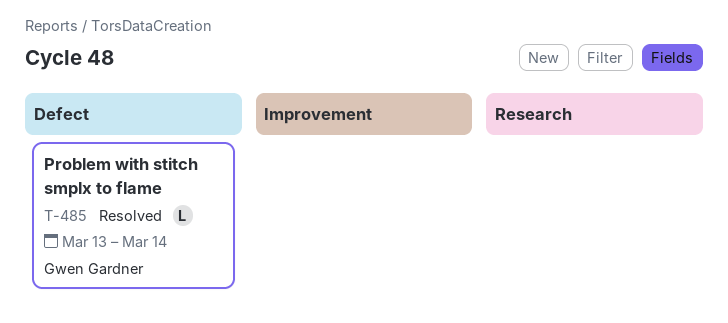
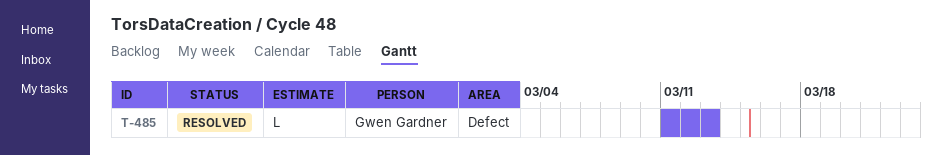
T-485, start: Mar 13 -> Mar 11
T-485, due: Mar 14 -> Mar 13

